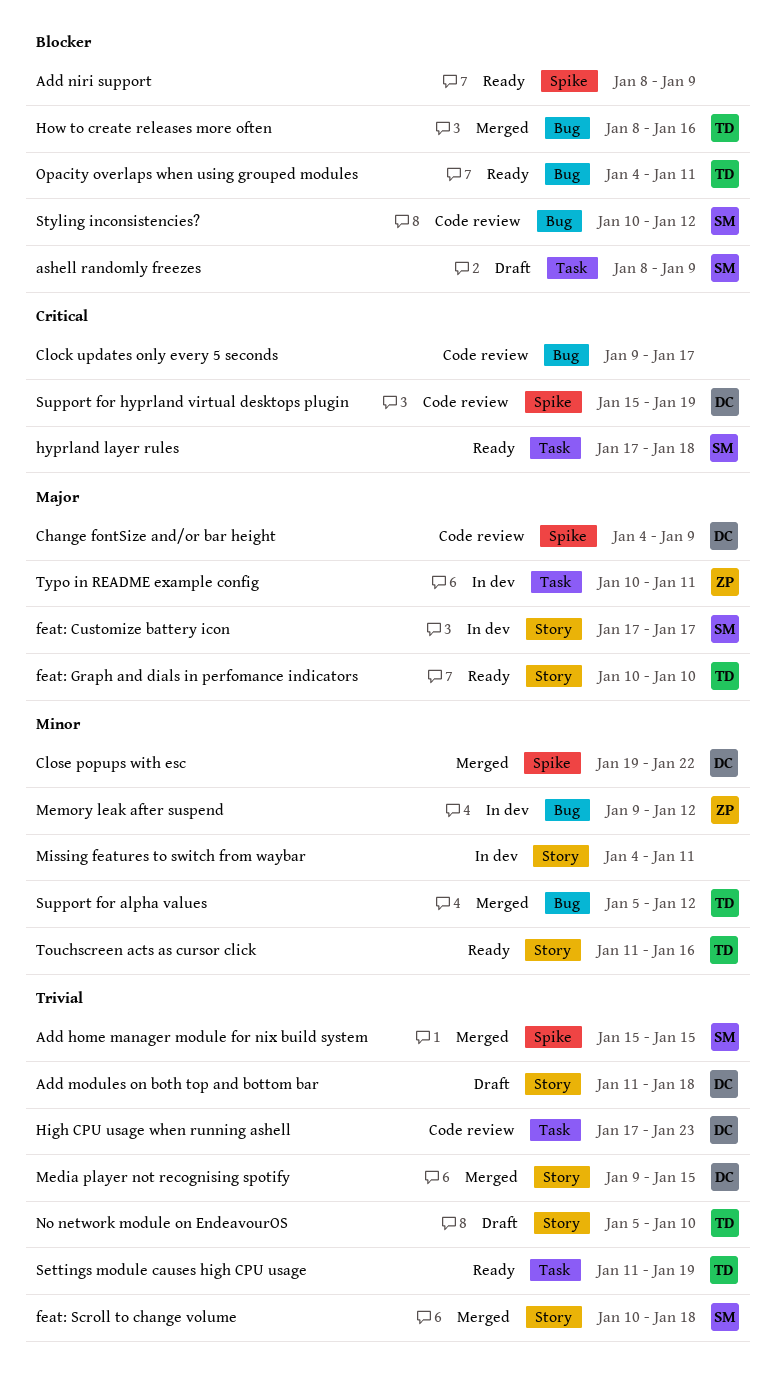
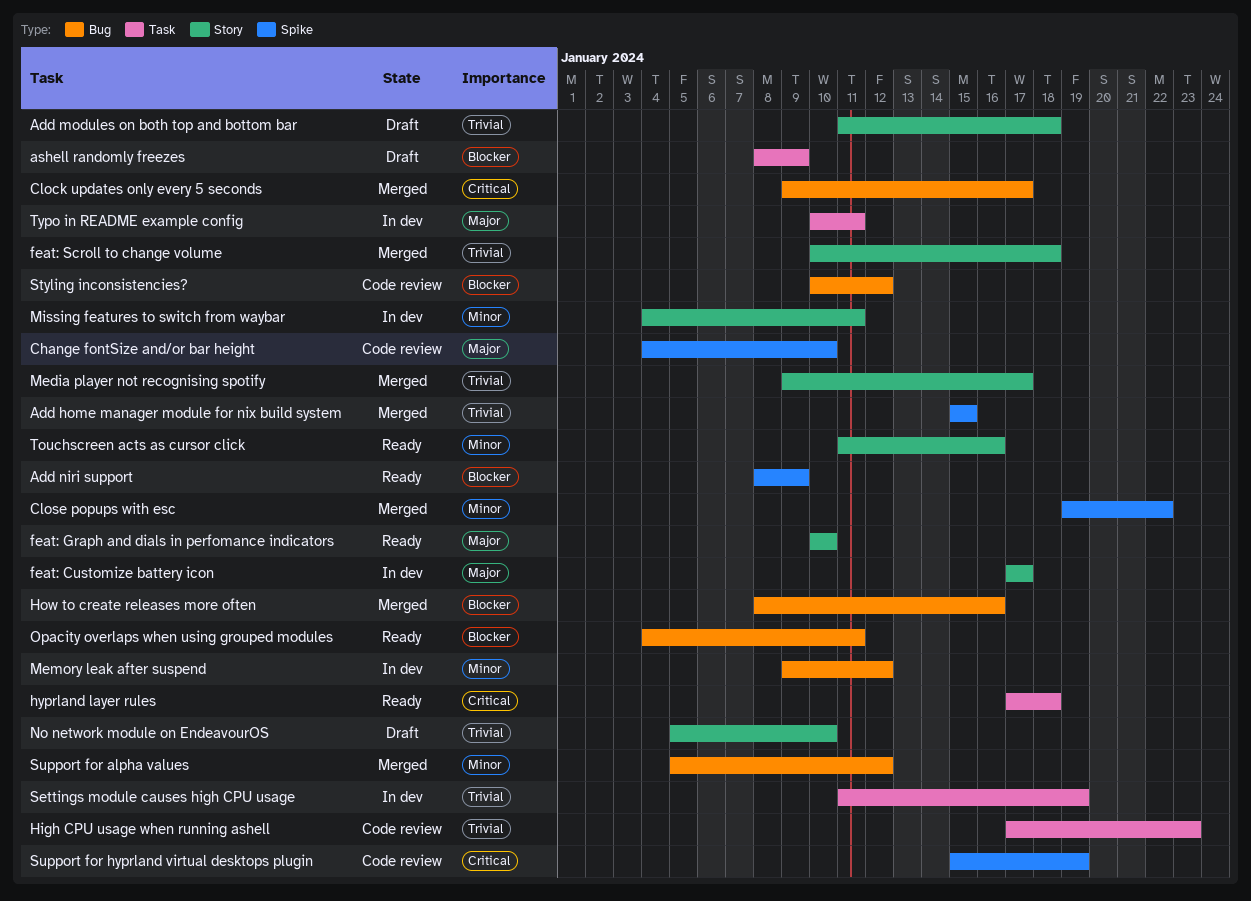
Change fontSize and/or bar height, due: Jan 9 -> Jan 10
Clock updates only every 5 seconds, status: Code review -> Merged
Media player not recognising spotify, due: Jan 15 -> Jan 17
Settings module causes high CPU usage, status: Ready -> In dev

